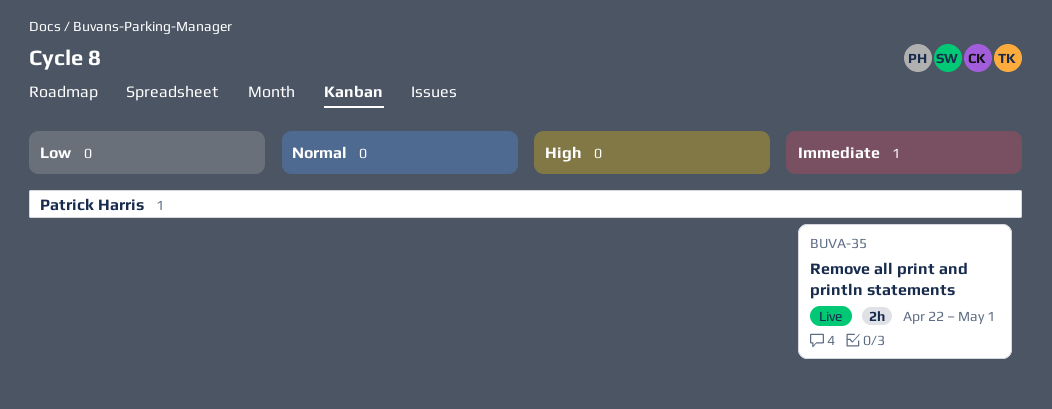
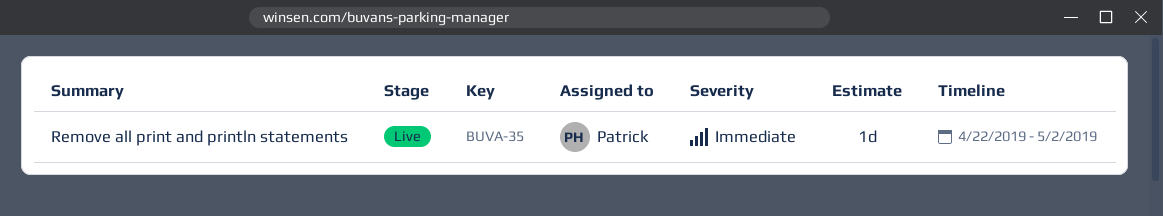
BUVA-35, estimate: 2h -> 1d
BUVA-35, due: May 1 -> May 2

